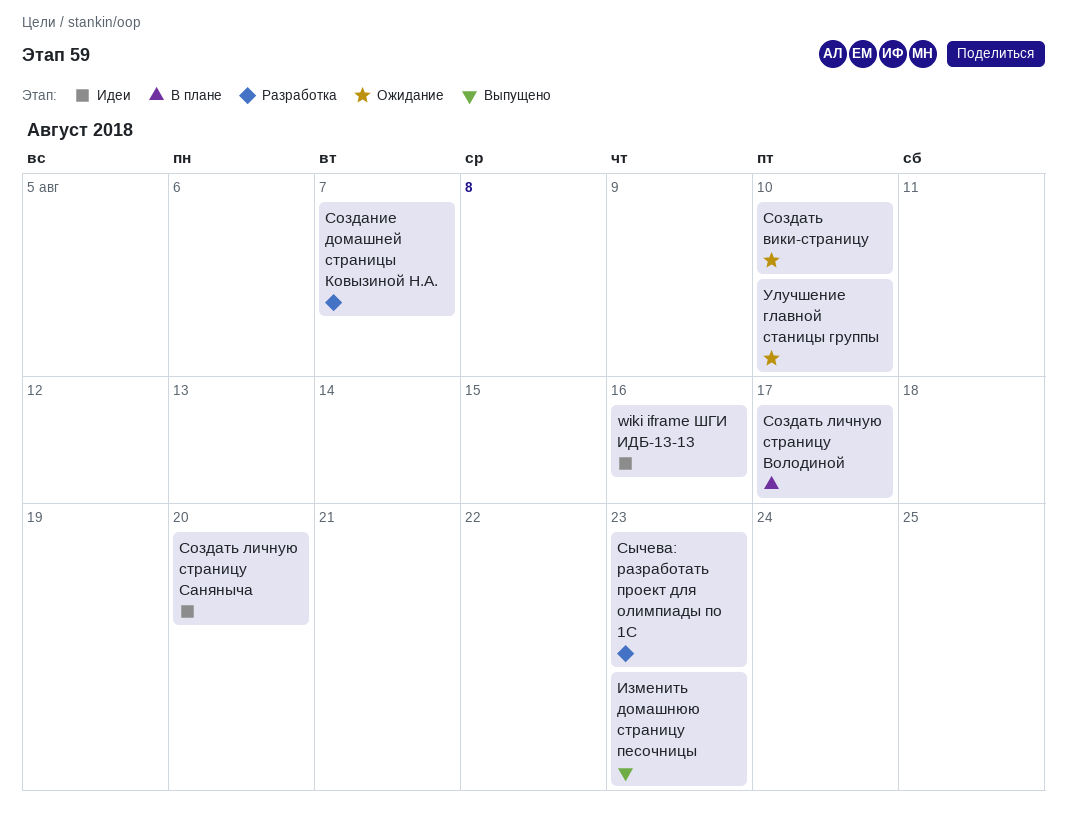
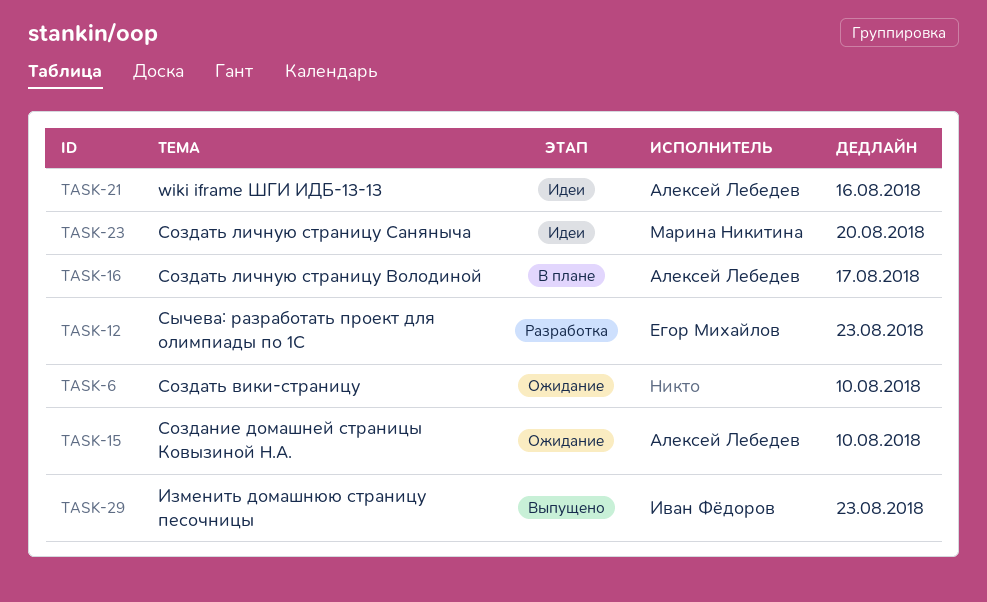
Создание домашней страницы Ковызиной Н.А., status: Разработка -> Ожидание
Создание домашней страницы Ковызиной Н.А., due: Aug 7 -> Aug 10
Улучшение главной станицы группы: present -> none

